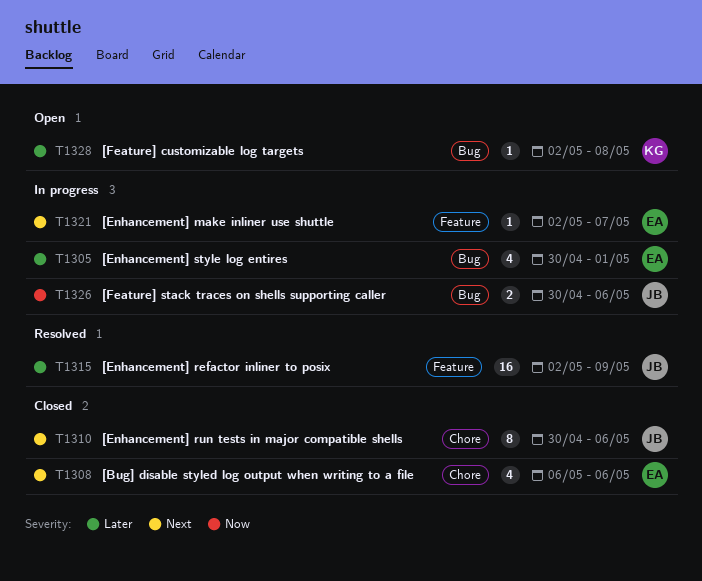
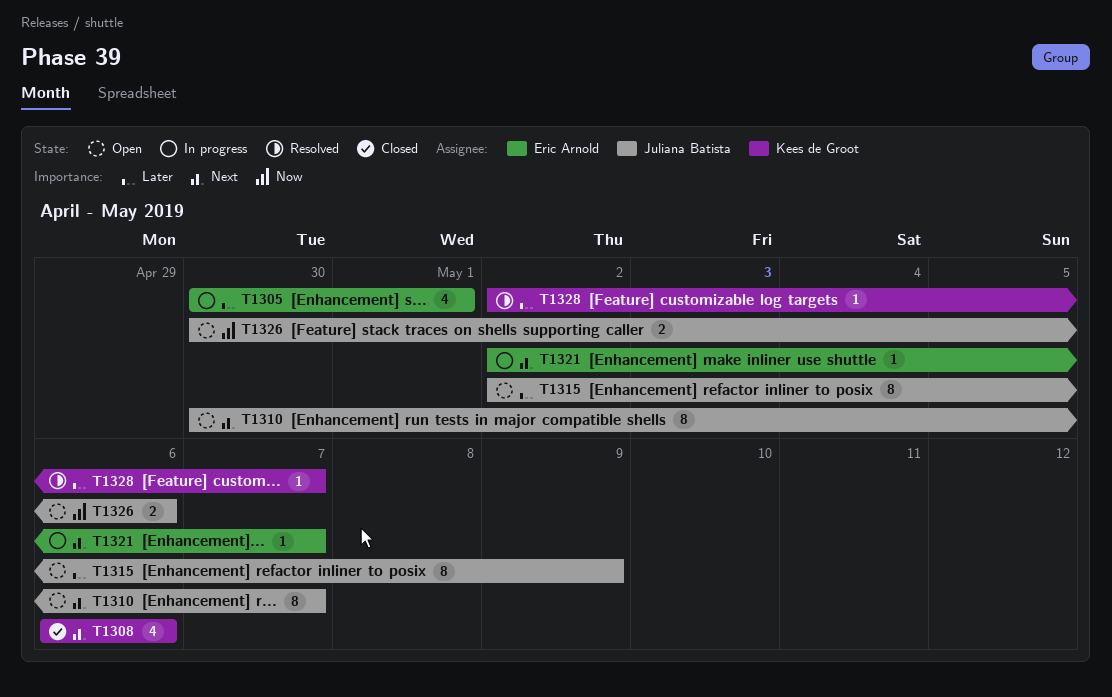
T1308, owner: Eric Arnold -> Kees de Groot
T1310, status: Closed -> Open
T1310, due: May 6 -> May 7
T1315, status: Resolved -> Open
T1315, estimate: 16 -> 8
T1326, status: In progress -> Open
T1328, status: Open -> Resolved
T1328, due: May 8 -> May 7

